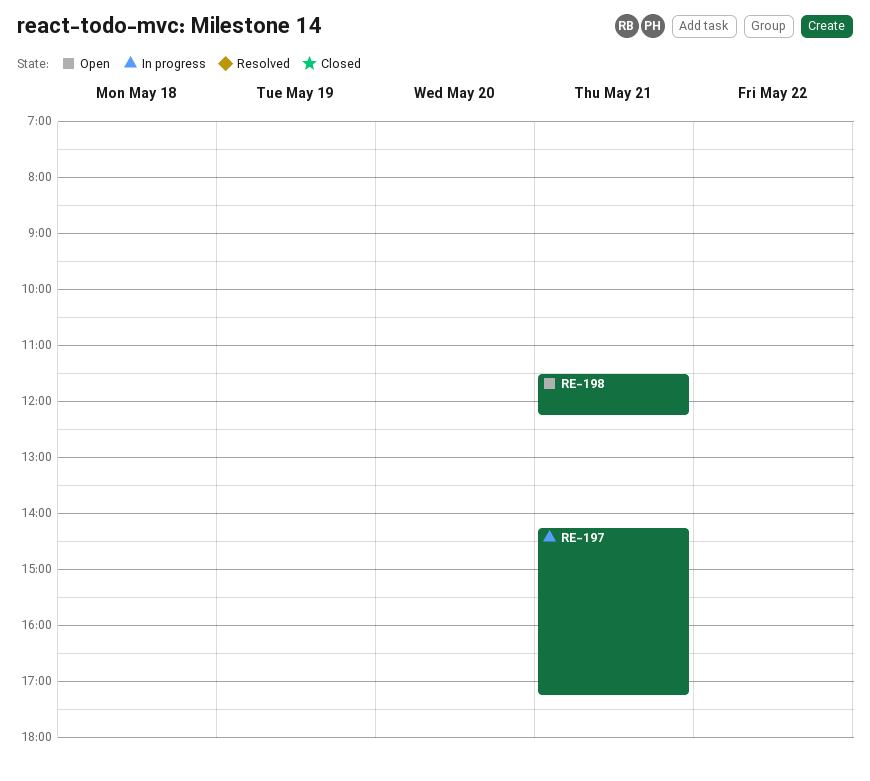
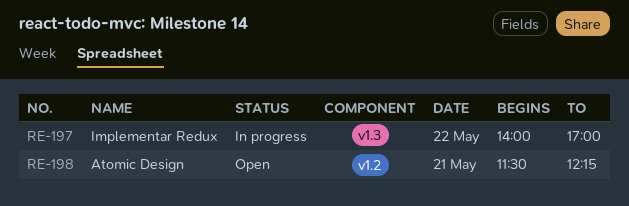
RE-197, day: May 21 -> May 22
RE-197, begins: 14:15 -> 14:00
RE-197, ends: 17:15 -> 17:00

